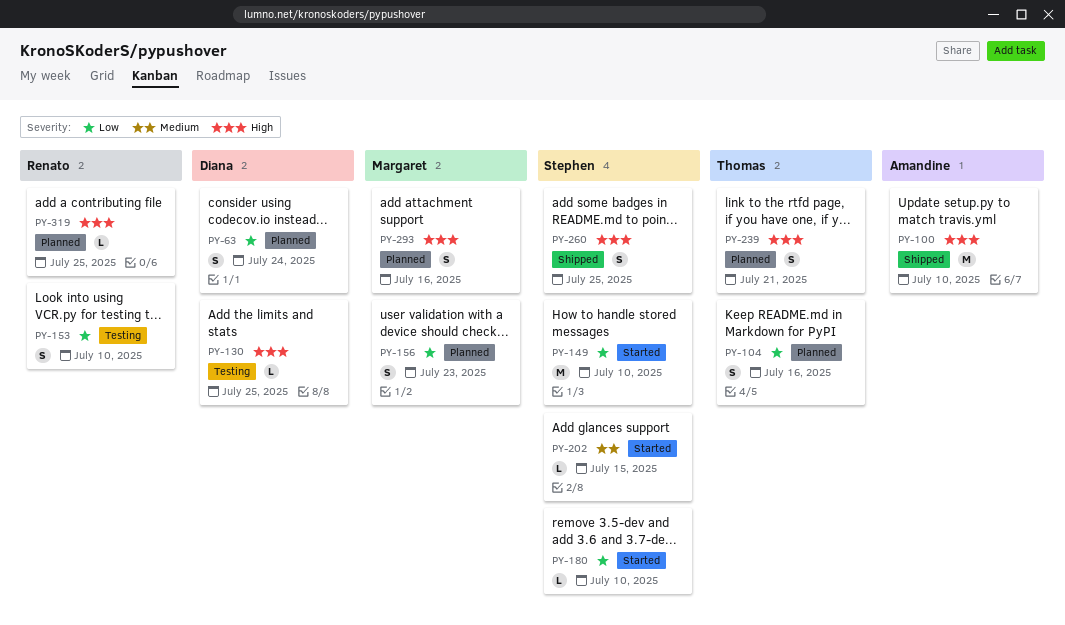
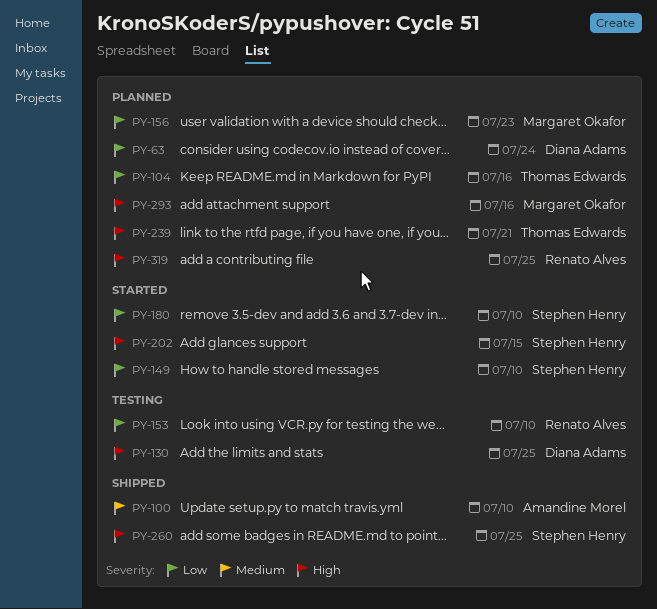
PY-100, priority: High -> Medium
PY-202, priority: Medium -> High

